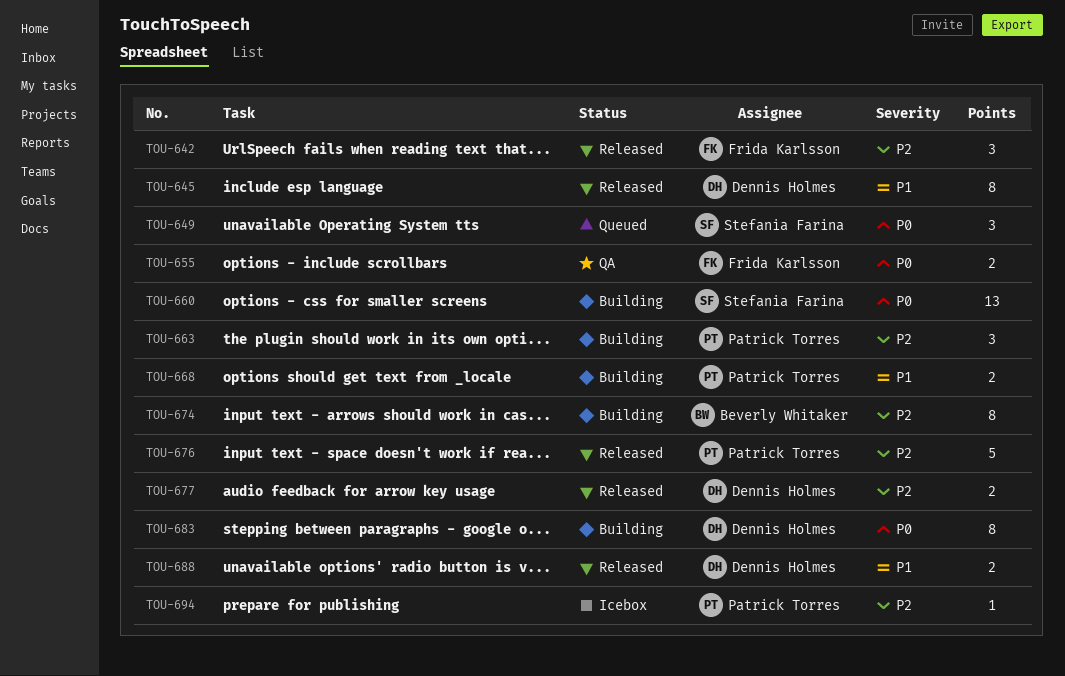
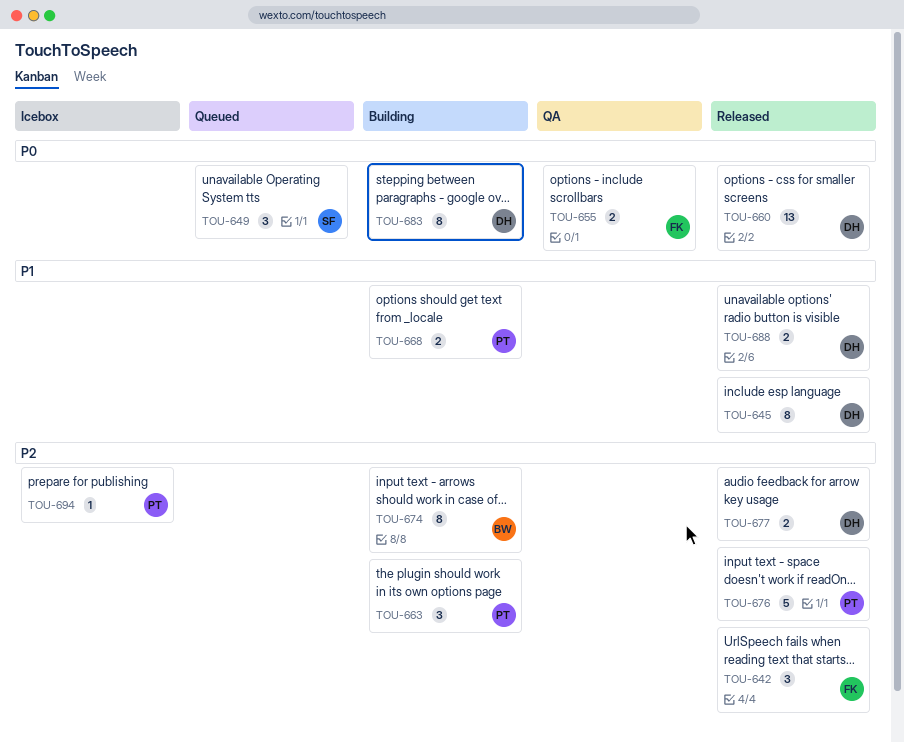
TOU-660, status: Building -> Released
TOU-660, owner: Stefania Farina -> Dennis Holmes

